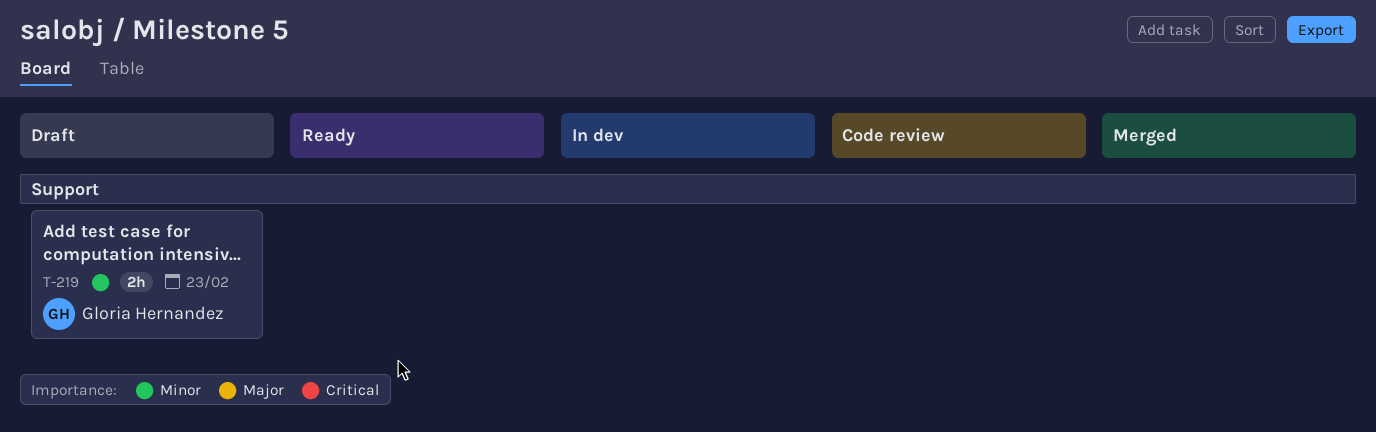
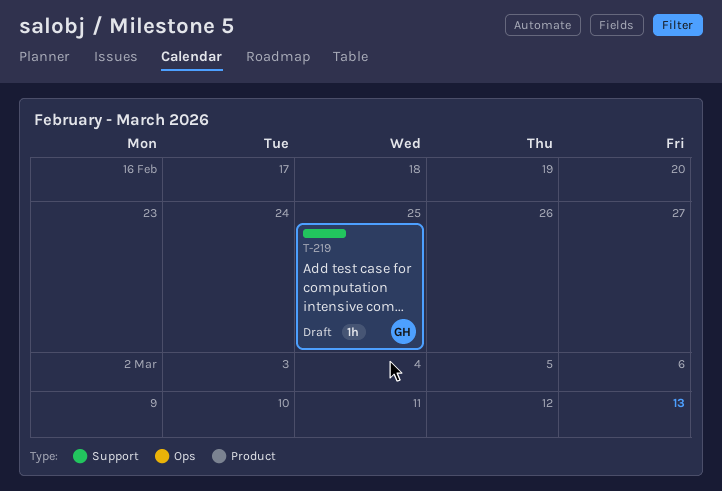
T-219, estimate: 2h -> 1h
T-219, due: Feb 23 -> Feb 25

